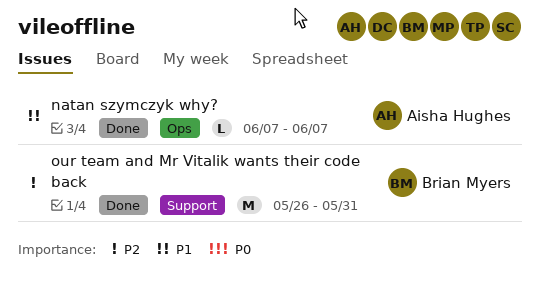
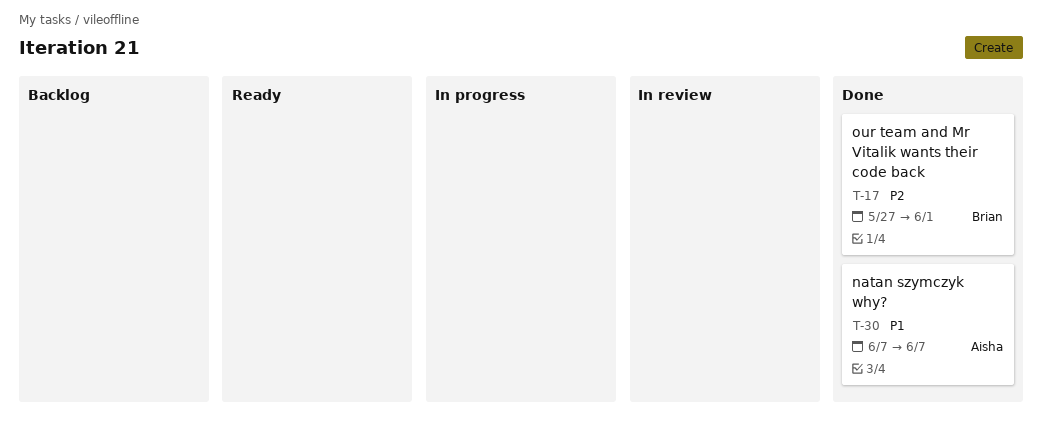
our team and Mr Vitalik wants their code back, start: May 26 -> May 27
our team and Mr Vitalik wants their code back, due: May 31 -> Jun 1

